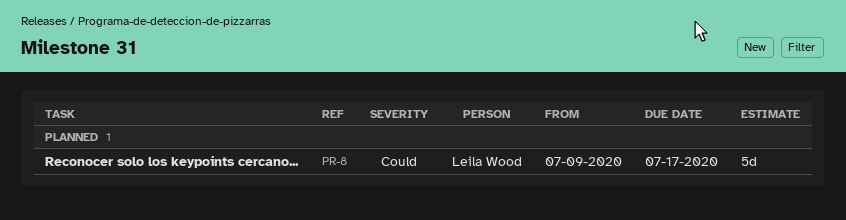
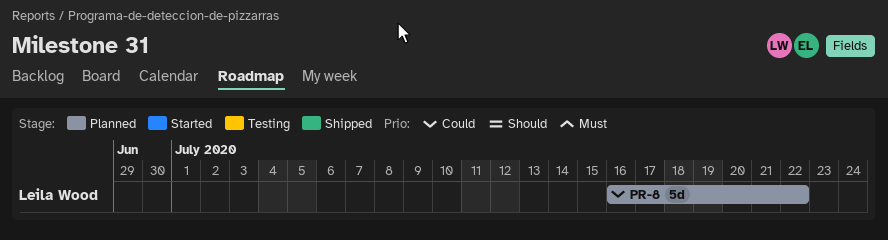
PR-8, start: Jul 9 -> Jul 16
PR-8, due: Jul 17 -> Jul 22

